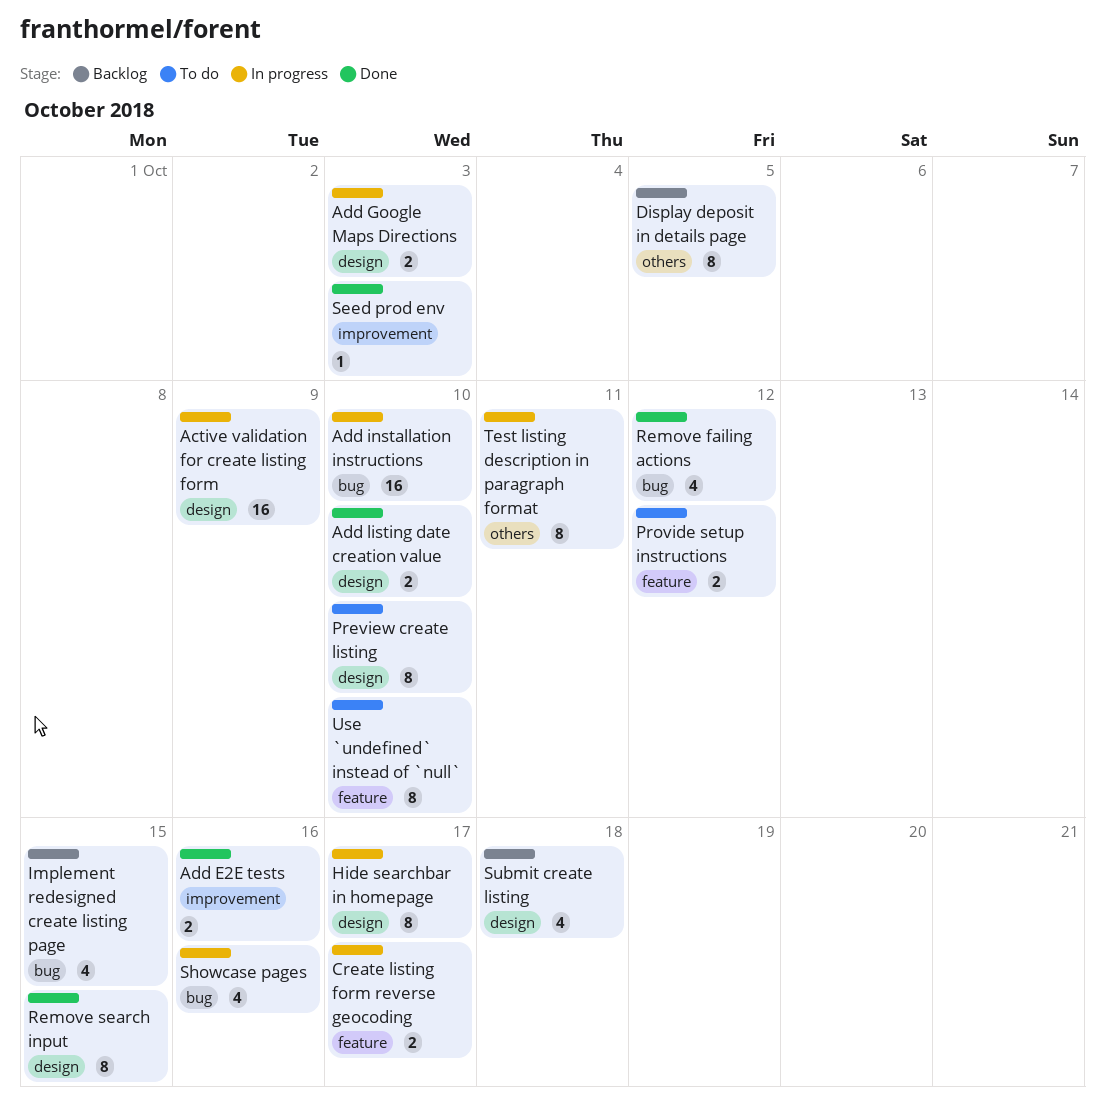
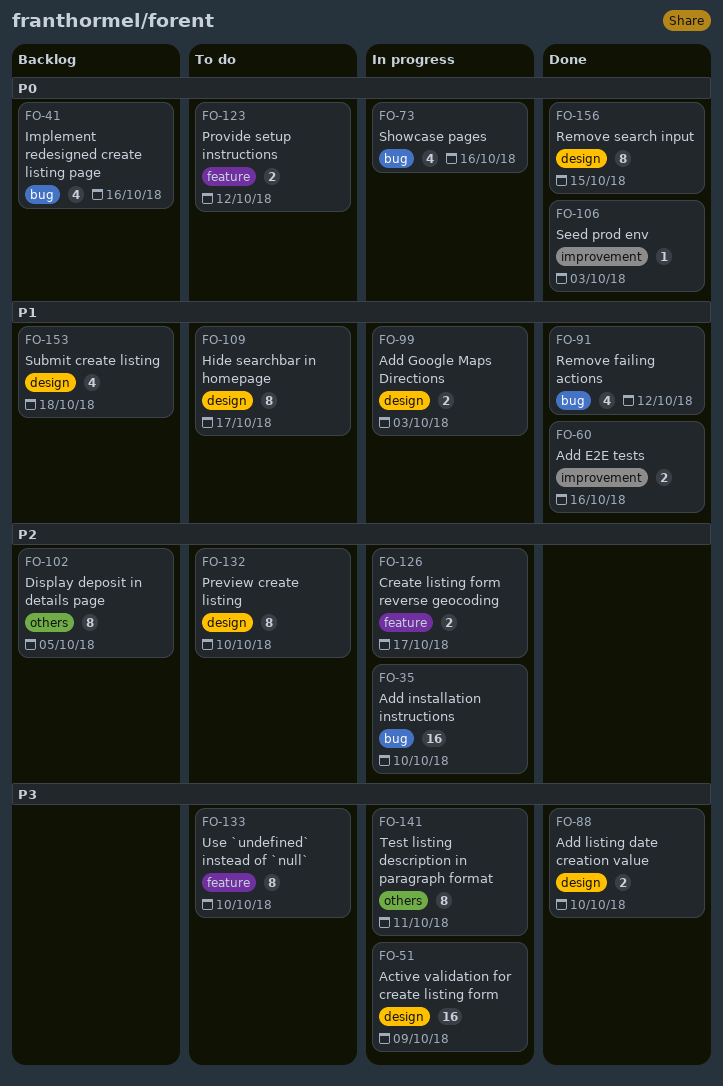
Hide searchbar in homepage, status: In progress -> To do
Implement redesigned create listing page, due: Oct 15 -> Oct 16

